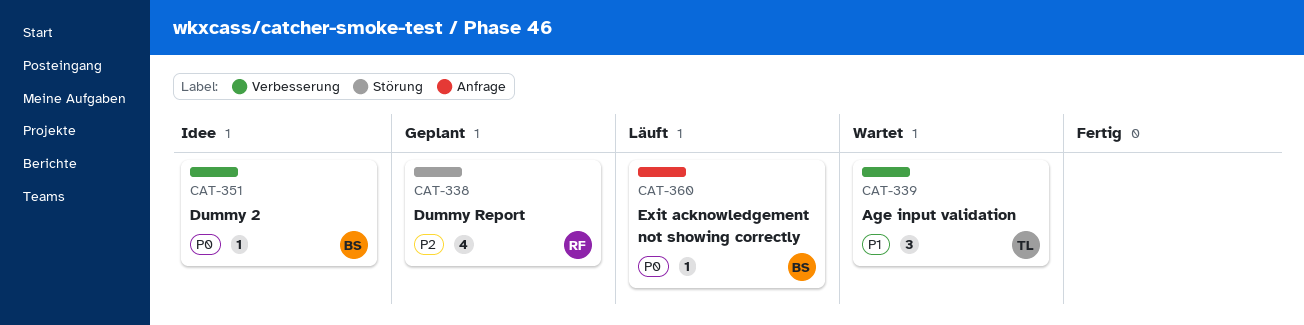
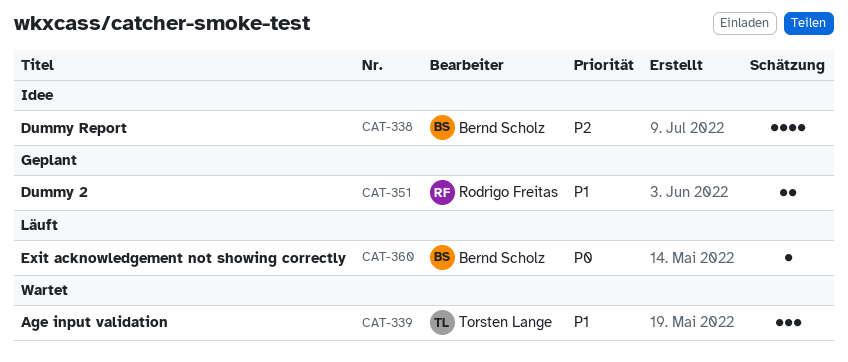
CAT-338, status: Geplant -> Idee
CAT-338, owner: Rodrigo Freitas -> Bernd Scholz
CAT-351, status: Idee -> Geplant
CAT-351, owner: Bernd Scholz -> Rodrigo Freitas
CAT-351, priority: P0 -> P1
CAT-351, estimate: 1 -> 2

